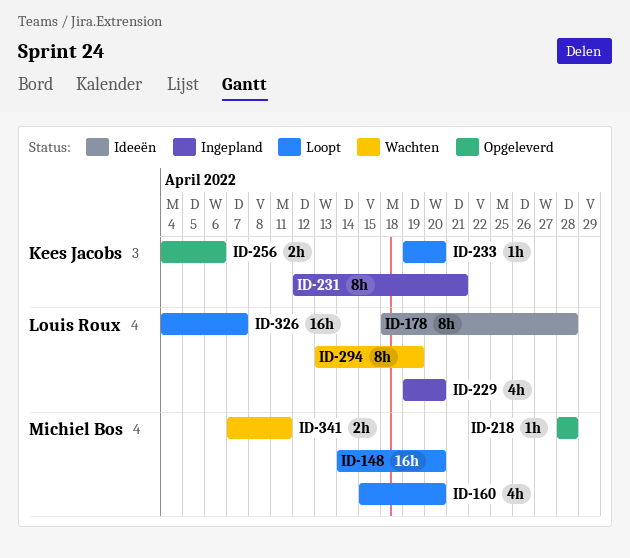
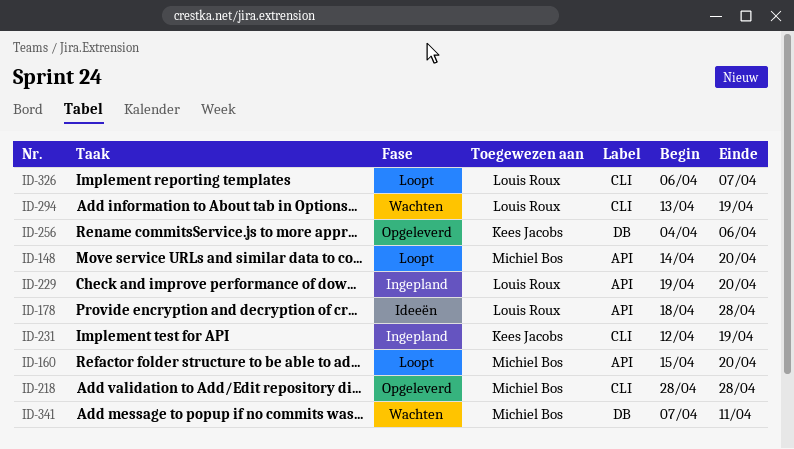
ID-231, due: Apr 21 -> Apr 19
ID-233: present -> none
ID-326, start: Apr 4 -> Apr 6

